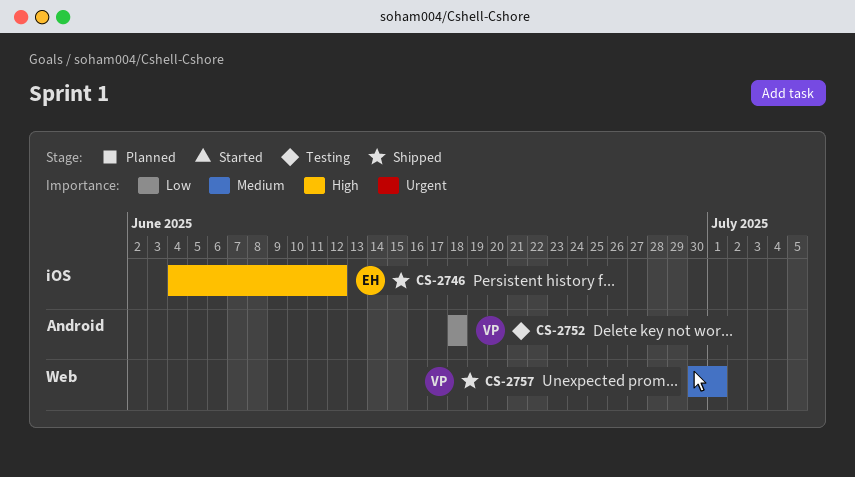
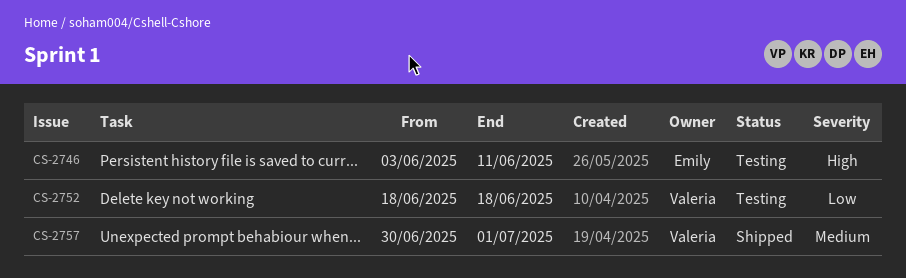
CS-2746, status: Shipped -> Testing
CS-2746, start: Jun 4 -> Jun 3
CS-2746, due: Jun 12 -> Jun 11

